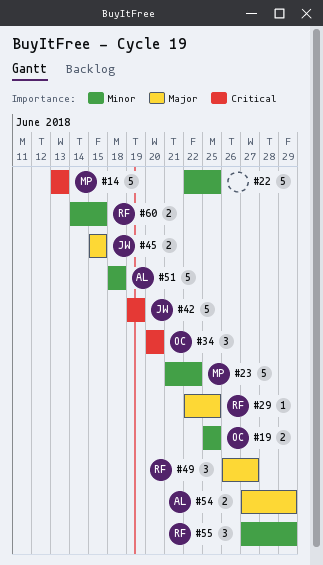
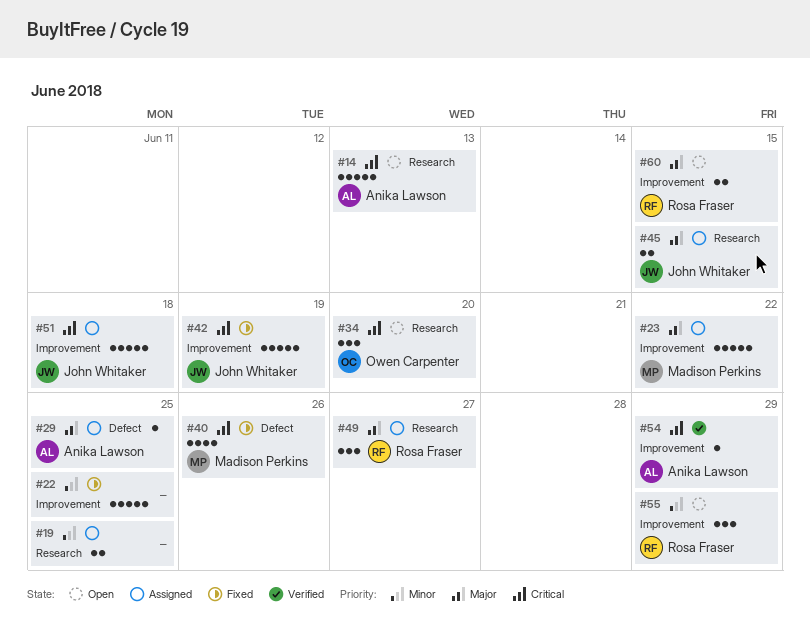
#14, owner: Madison Perkins -> Anika Lawson
#19, owner: Owen Carpenter -> none
#23, priority: Minor -> Major
#29, owner: Rosa Fraser -> Anika Lawson
#40: none -> present
#51, owner: Anika Lawson -> John Whitaker
#51, priority: Minor -> Critical
#54, priority: Major -> Critical
#54, estimate: 2 -> 1
#60, priority: Minor -> Major

